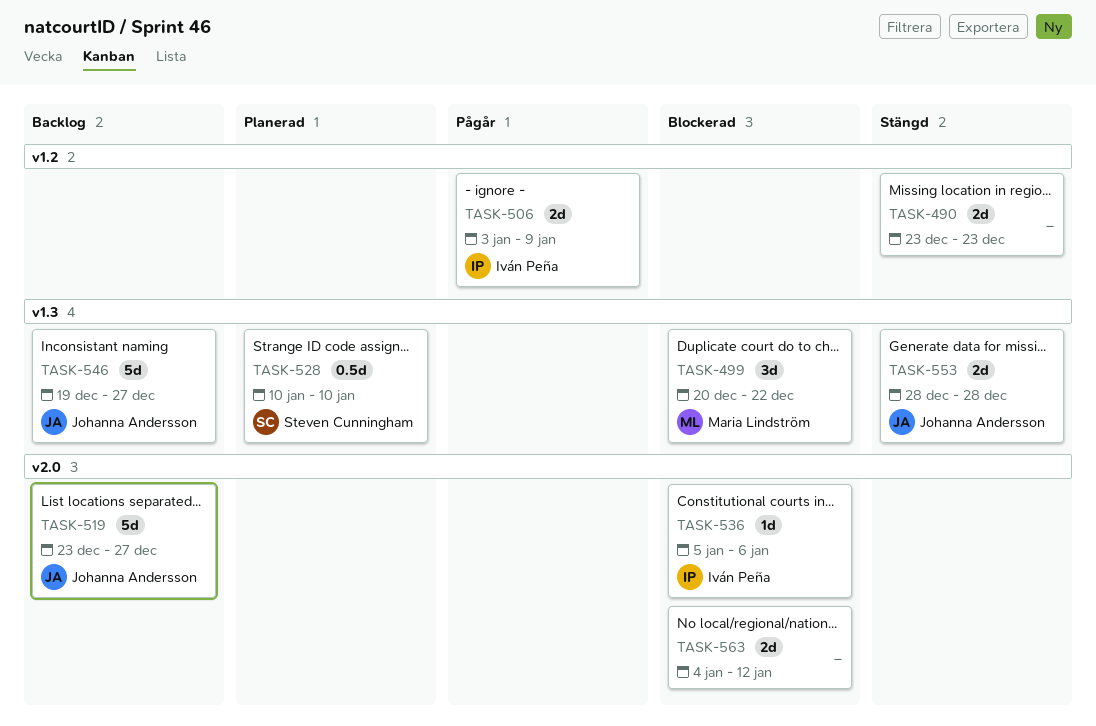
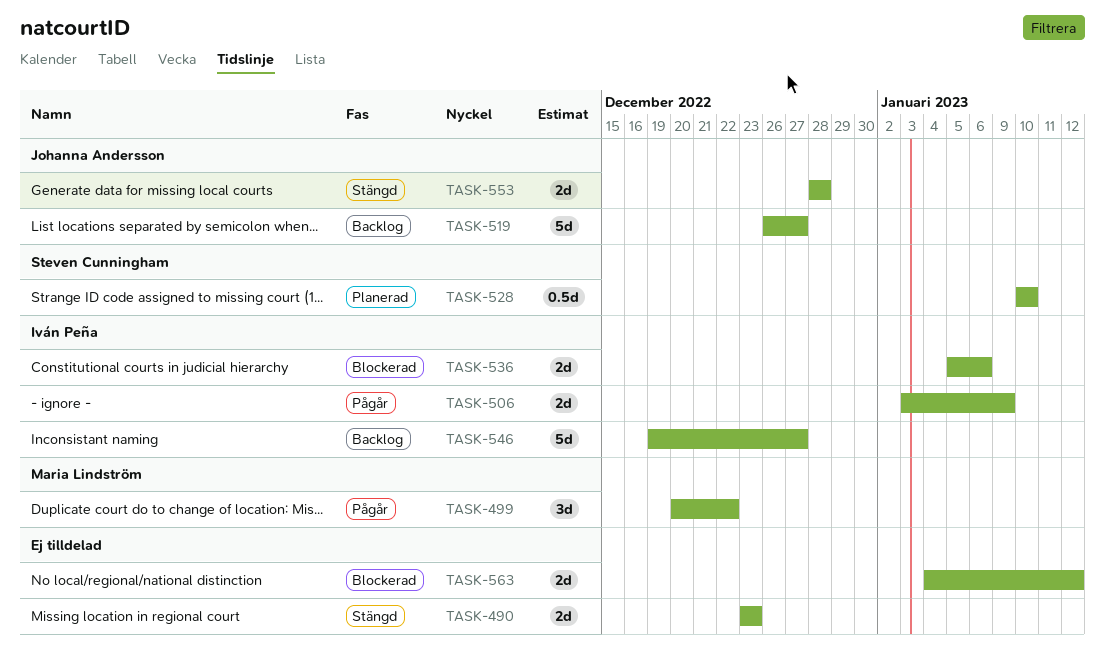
TASK-499, status: Blockerad -> Pågår
TASK-519, start: Dec 23 -> Dec 26
TASK-536, estimate: 1d -> 2d
TASK-546, owner: Johanna Andersson -> Iván Peña

